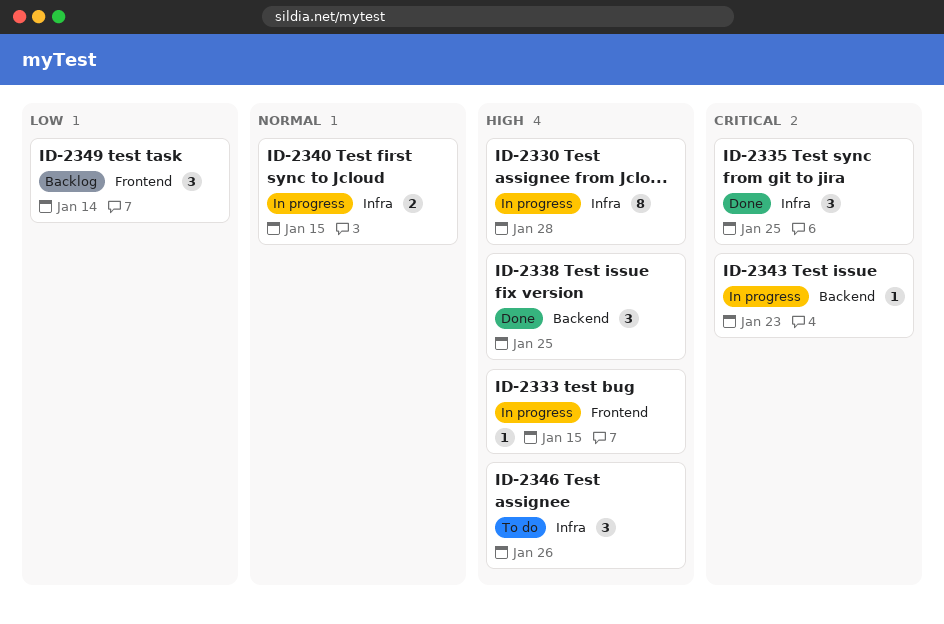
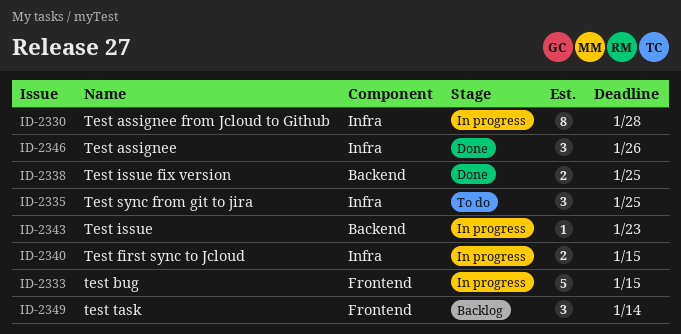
ID-2333, estimate: 1 -> 5
ID-2335, status: Done -> To do
ID-2338, estimate: 3 -> 2
ID-2346, status: To do -> Done

